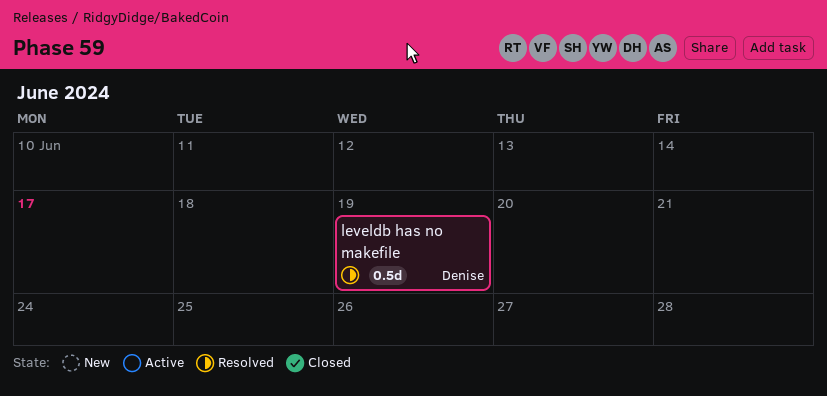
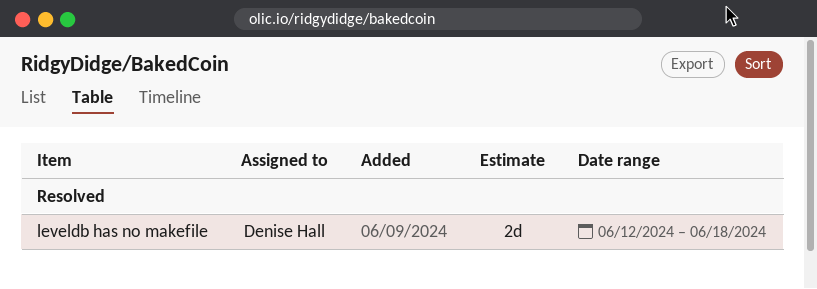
leveldb has no makefile, estimate: 0.5d -> 2d
leveldb has no makefile, due: Jun 19 -> Jun 18

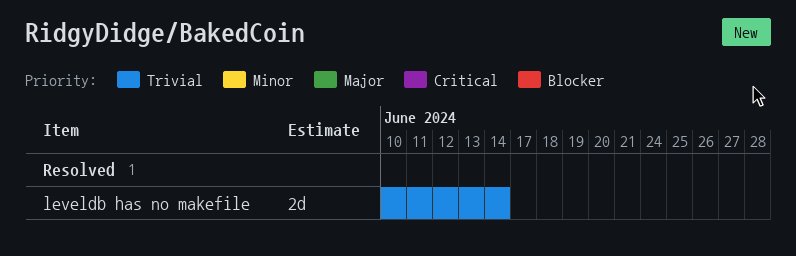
leveldb has no makefile, start: Jun 12 -> Jun 10
leveldb has no makefile, due: Jun 18 -> Jun 14

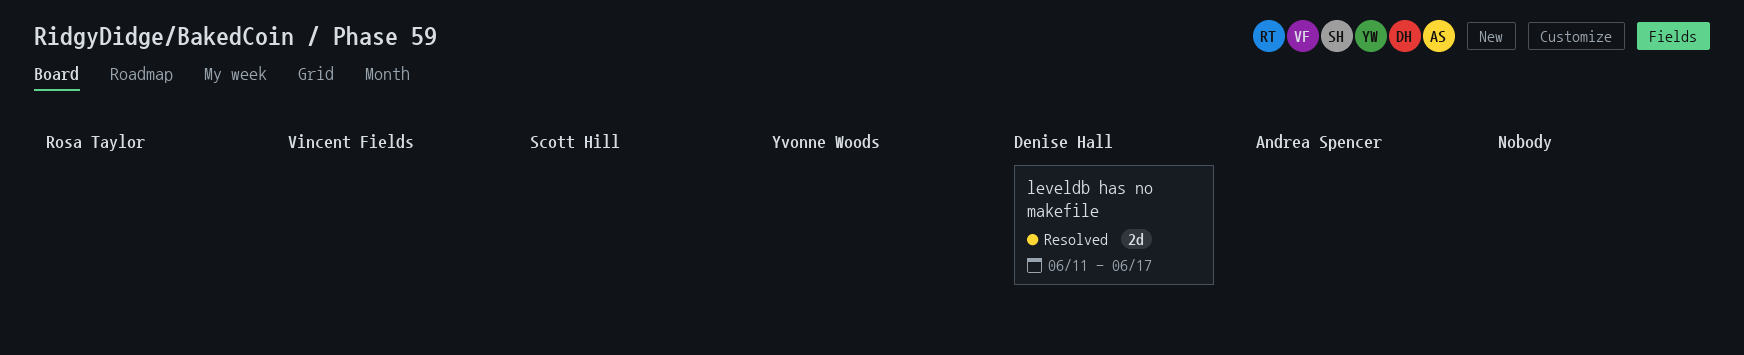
leveldb has no makefile, start: Jun 10 -> Jun 11
leveldb has no makefile, due: Jun 14 -> Jun 17

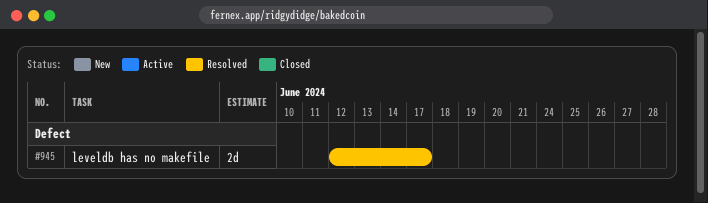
leveldb has no makefile, start: Jun 11 -> Jun 12

